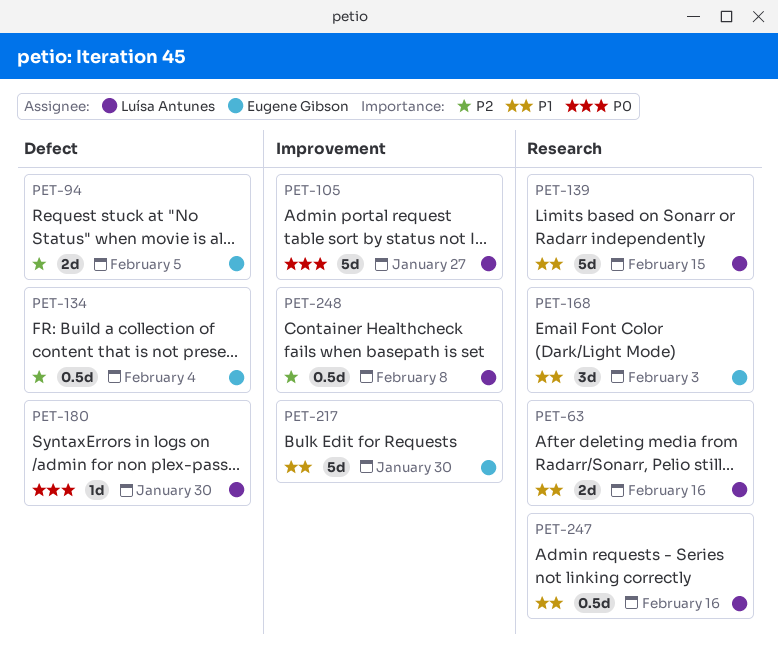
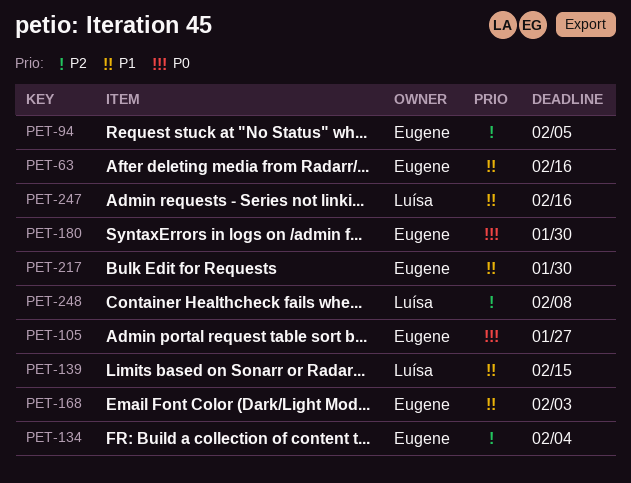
PET-63, owner: Luísa Antunes -> Eugene Gibson
PET-105, owner: Luísa Antunes -> Eugene Gibson
PET-180, owner: Luísa Antunes -> Eugene Gibson

